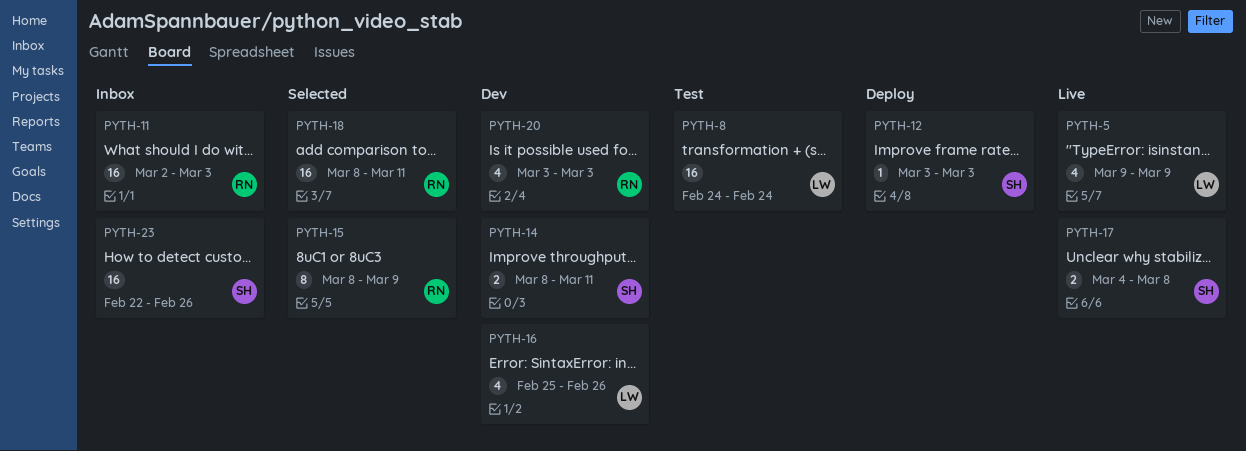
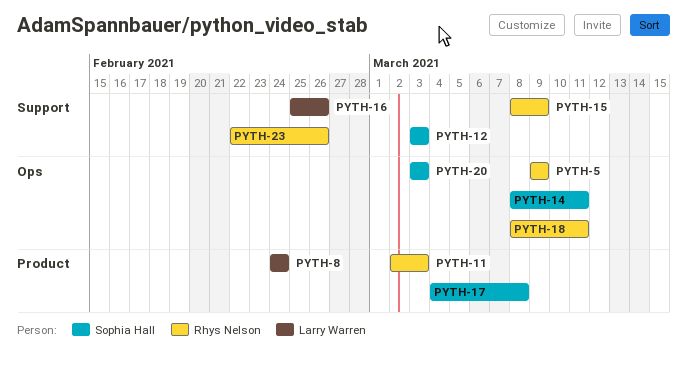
PYTH-5, owner: Larry Warren -> Rhys Nelson
PYTH-20, owner: Rhys Nelson -> Sophia Hall
PYTH-23, owner: Sophia Hall -> Rhys Nelson

